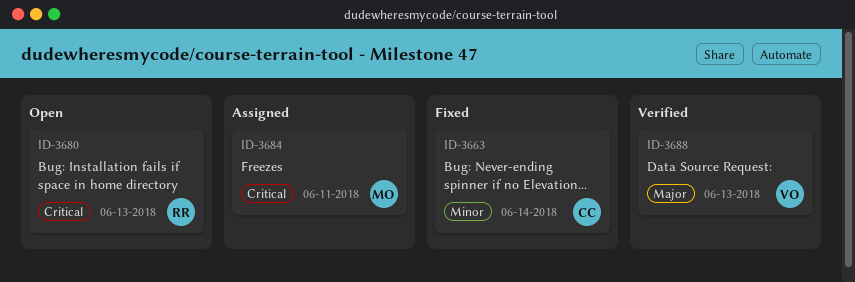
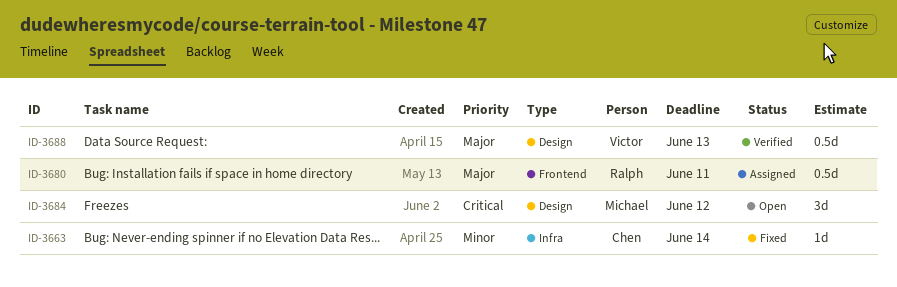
ID-3680, status: Open -> Assigned
ID-3680, priority: Critical -> Major
ID-3680, due: Jun 13 -> Jun 11
ID-3684, status: Assigned -> Open
ID-3684, due: Jun 11 -> Jun 12

